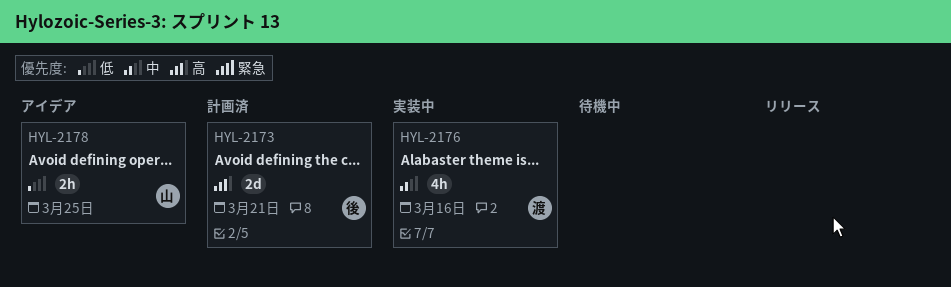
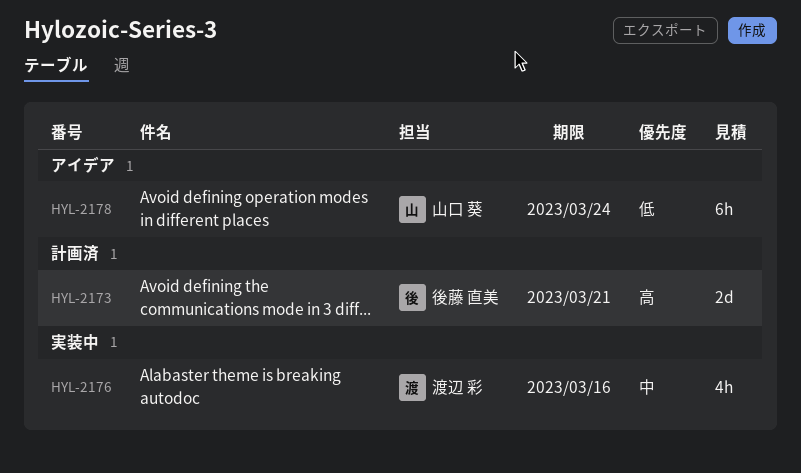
HYL-2178, estimate: 2h -> 6h
HYL-2178, due: Mar 25 -> Mar 24

